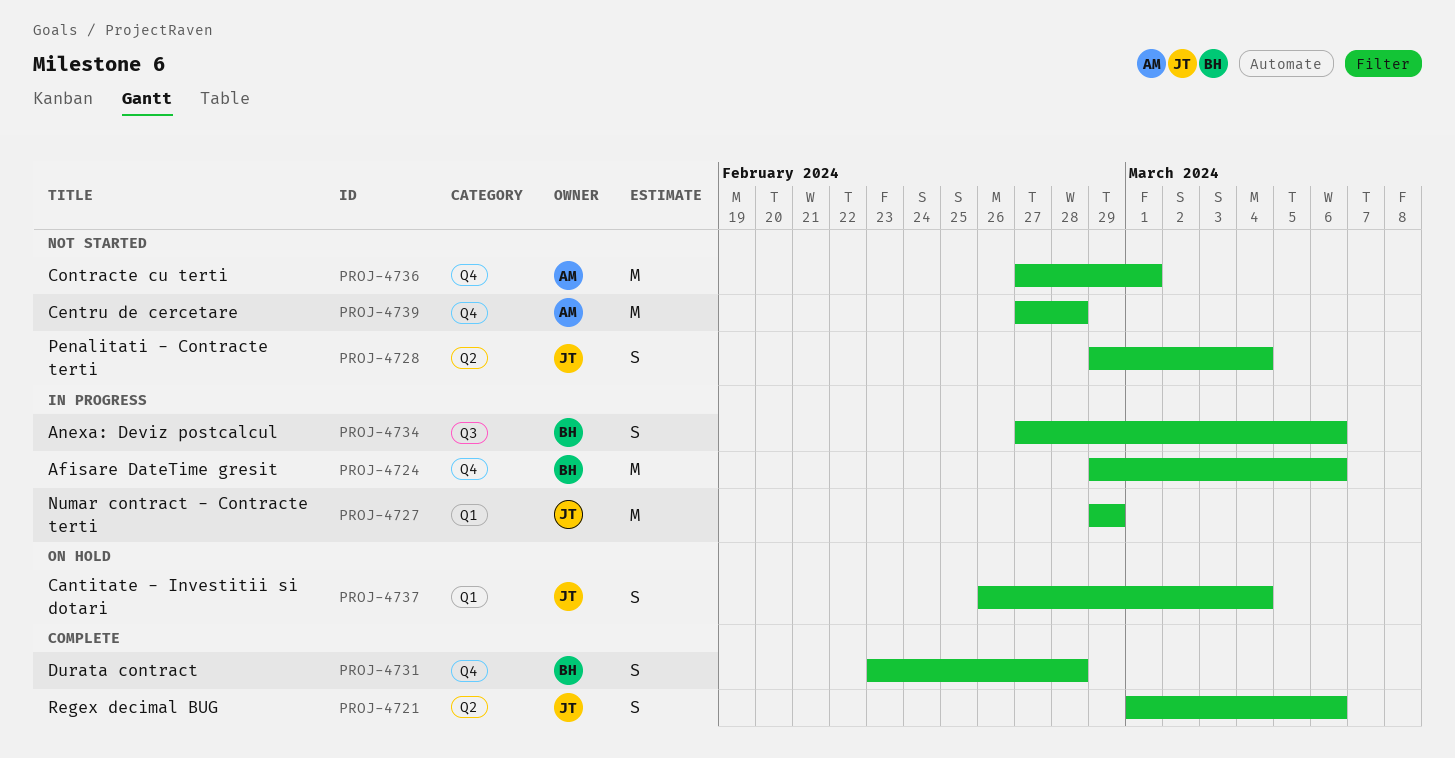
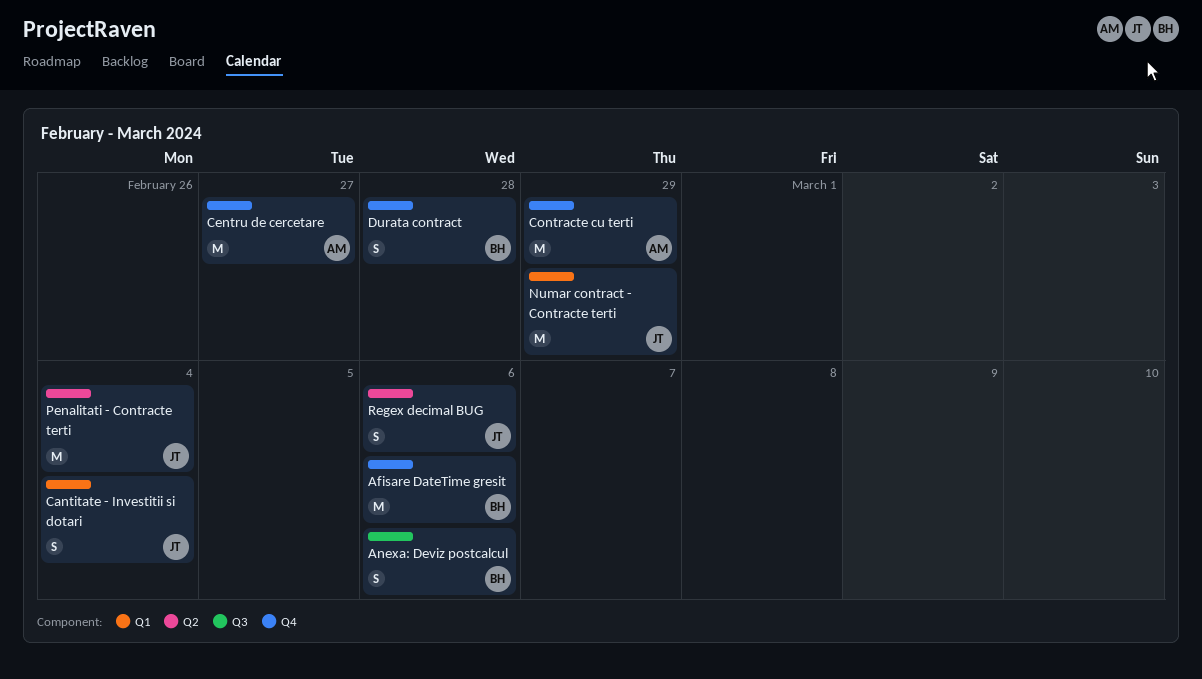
Centru de cercetare, due: Feb 28 -> Feb 27
Contracte cu terti, due: Mar 1 -> Feb 29
Penalitati - Contracte terti, estimate: S -> M

